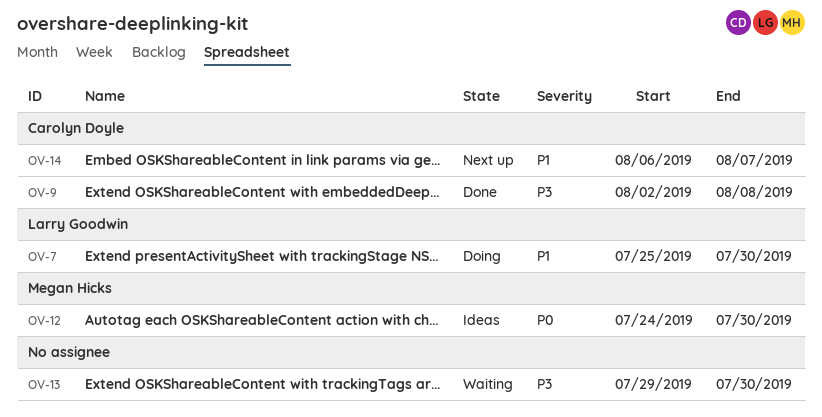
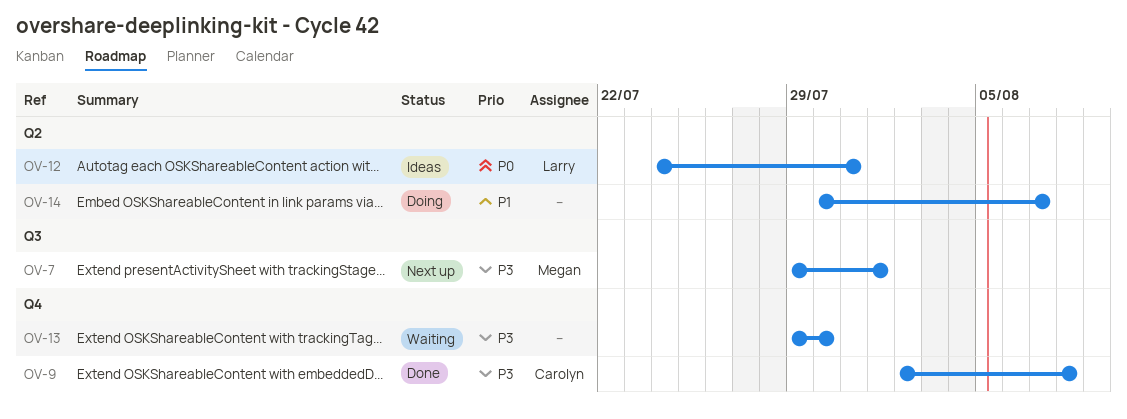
OV-7, status: Doing -> Next up
OV-7, owner: Larry Goodwin -> Megan Hicks
OV-7, priority: P1 -> P3
OV-7, start: Jul 25 -> Jul 29
OV-7, due: Jul 30 -> Aug 1
OV-12, owner: Megan Hicks -> Larry Goodwin
OV-12, due: Jul 30 -> Jul 31
OV-14, status: Next up -> Doing
OV-14, owner: Carolyn Doyle -> none
OV-14, start: Aug 6 -> Jul 30

